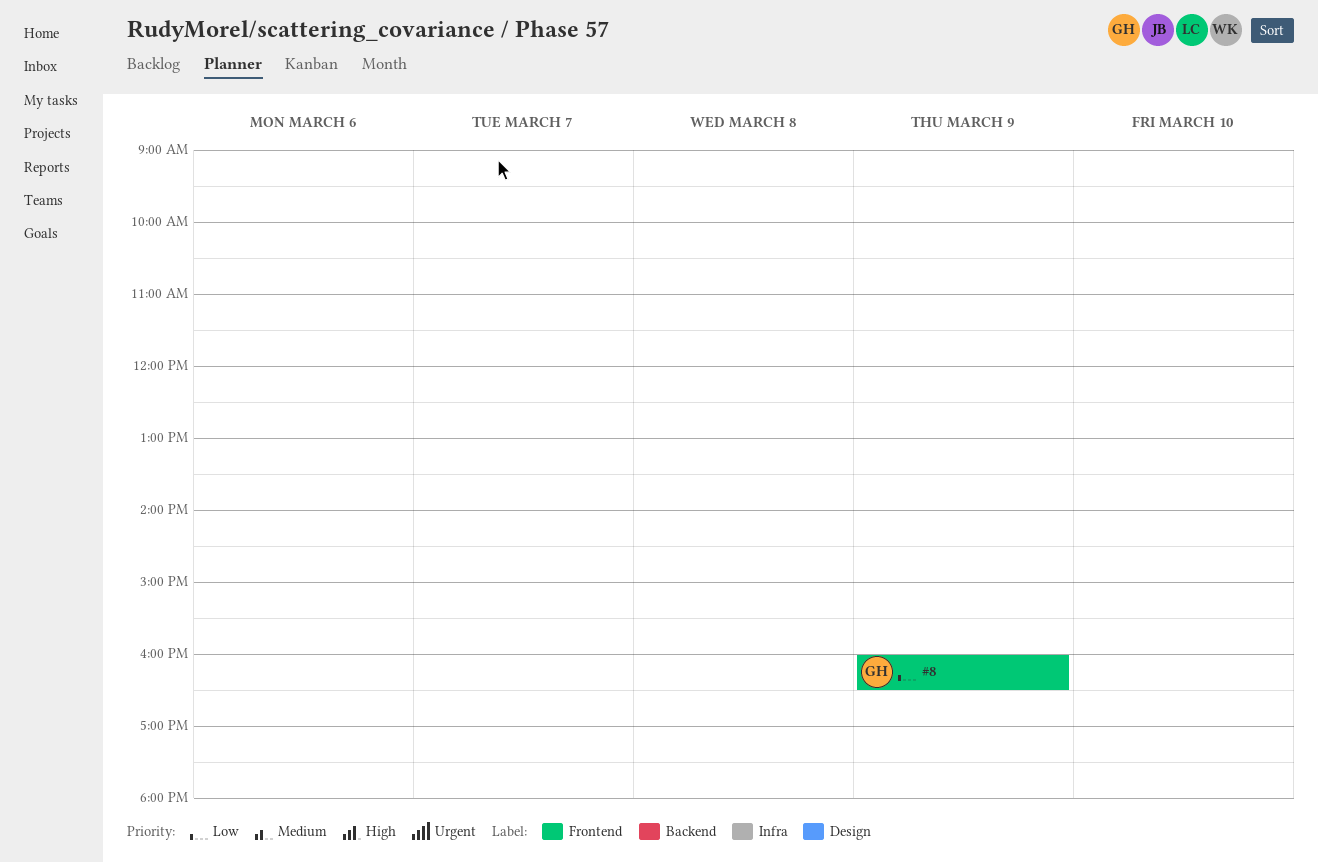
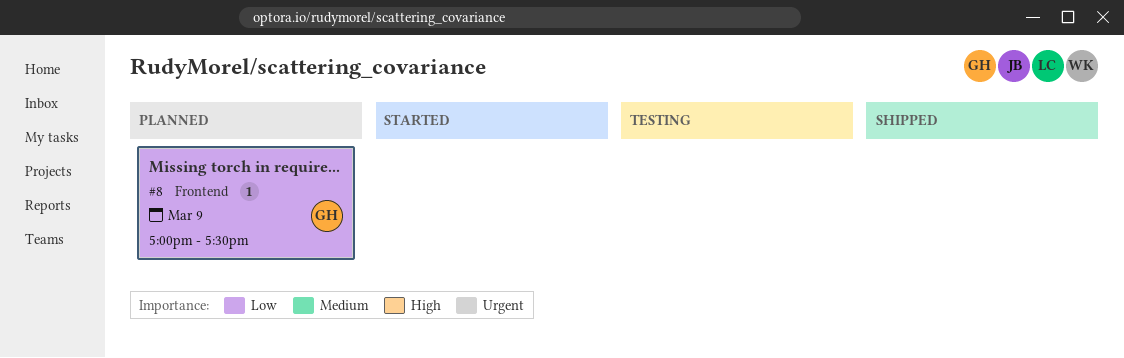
#8, begins: 16:00 -> 17:00
#8, ends: 16:30 -> 17:30

